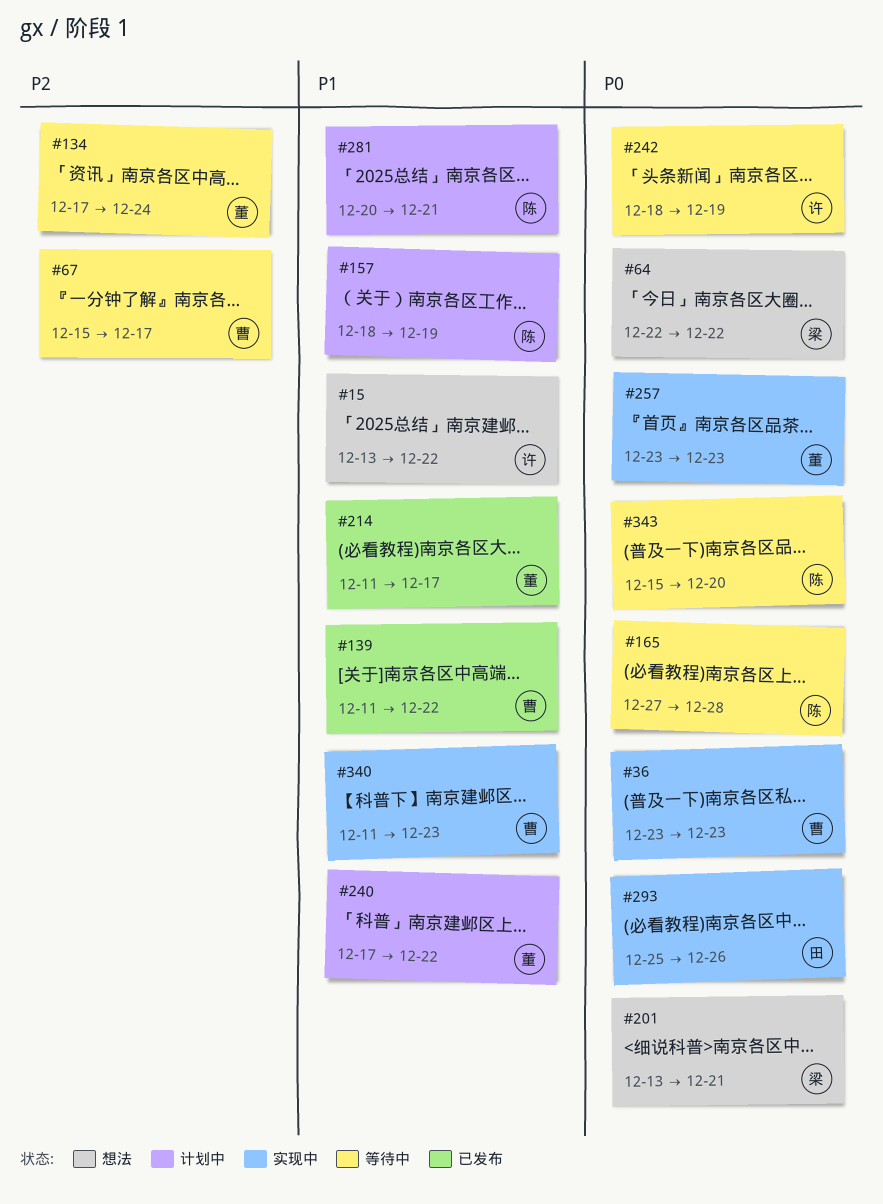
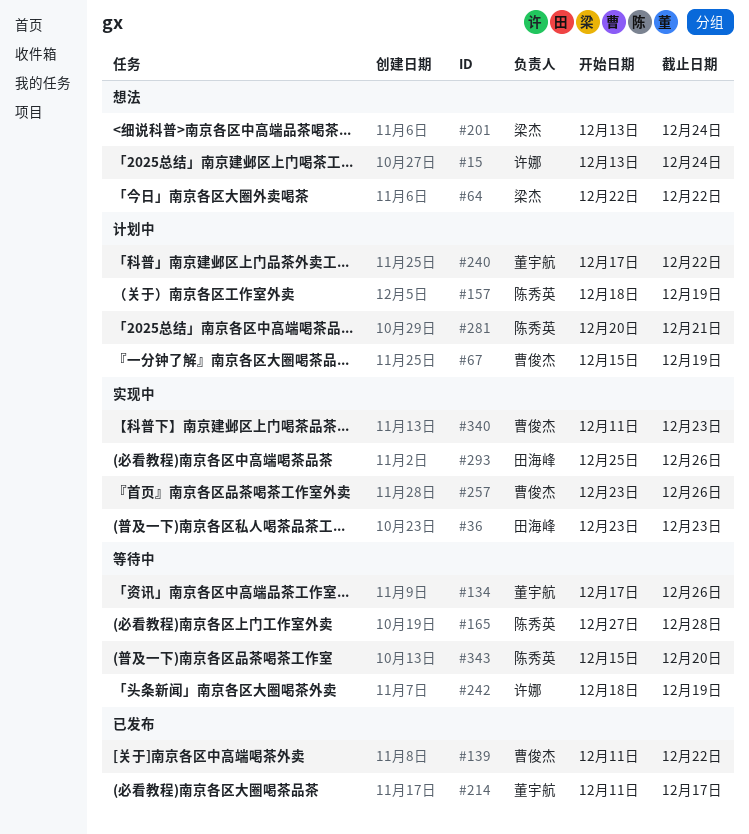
#15, due: Dec 22 -> Dec 24
#36, owner: 曹俊杰 -> 田海峰
#67, status: 等待中 -> 计划中
#67, due: Dec 17 -> Dec 19
#134, due: Dec 24 -> Dec 26
#201, due: Dec 21 -> Dec 24
#257, owner: 董宇航 -> 曹俊杰
#257, due: Dec 23 -> Dec 26

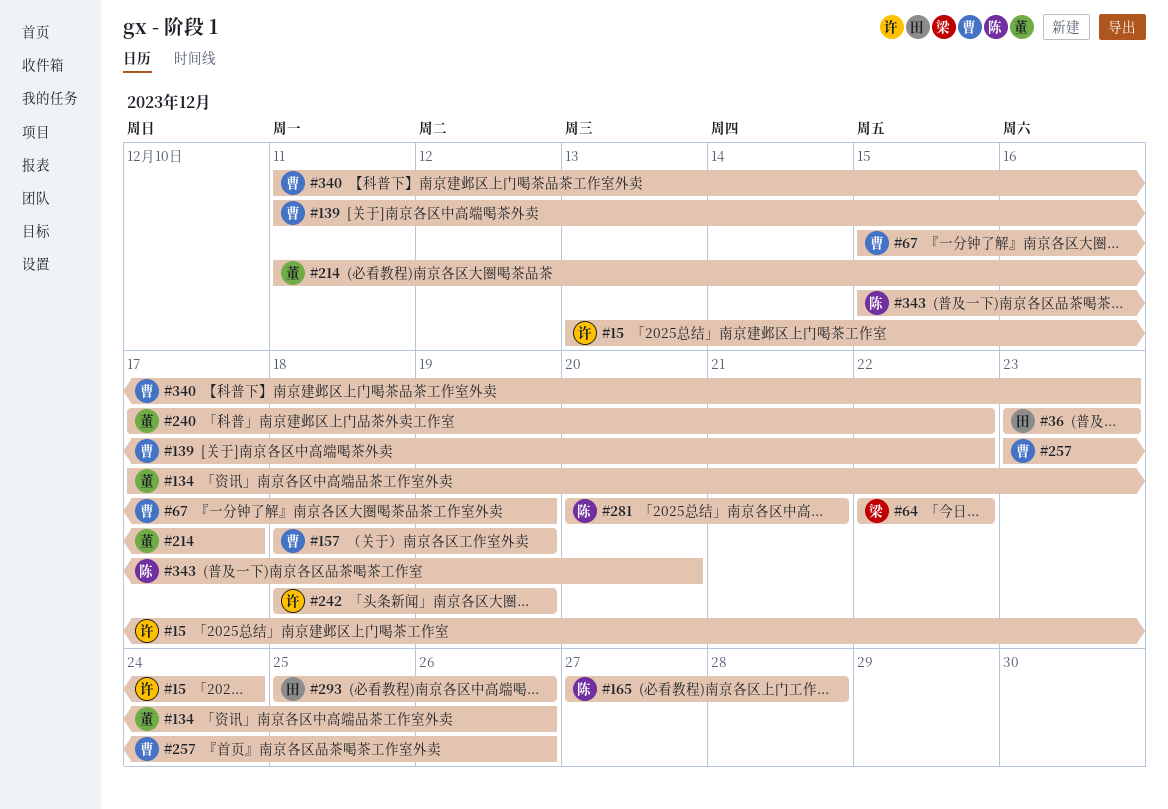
#157, owner: 陈秀英 -> 曹俊杰
#201: present -> none

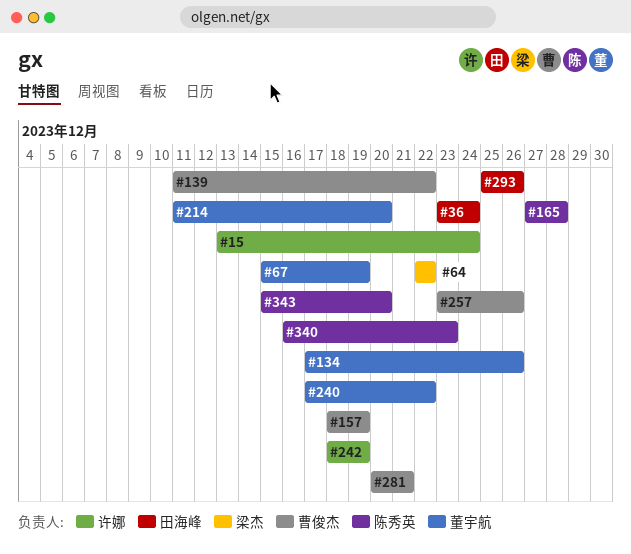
#36, due: Dec 23 -> Dec 24
#67, owner: 曹俊杰 -> 董宇航
#214, due: Dec 17 -> Dec 20
#281, owner: 陈秀英 -> 曹俊杰
#340, owner: 曹俊杰 -> 陈秀英
#340, start: Dec 11 -> Dec 16

